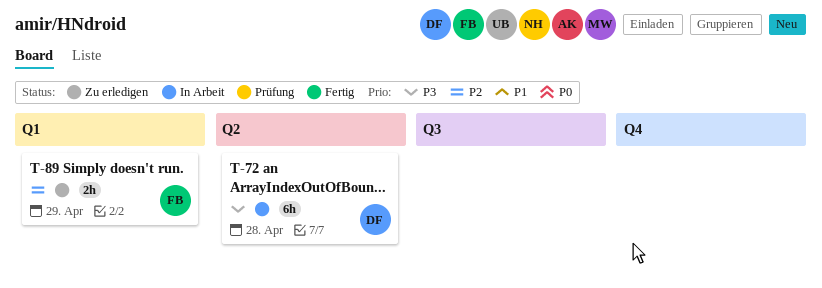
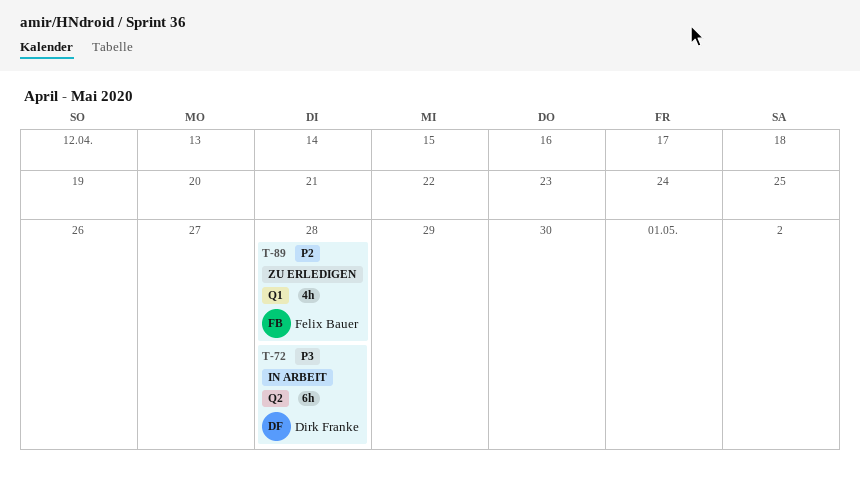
T-89, estimate: 2h -> 4h
T-89, due: Apr 29 -> Apr 28

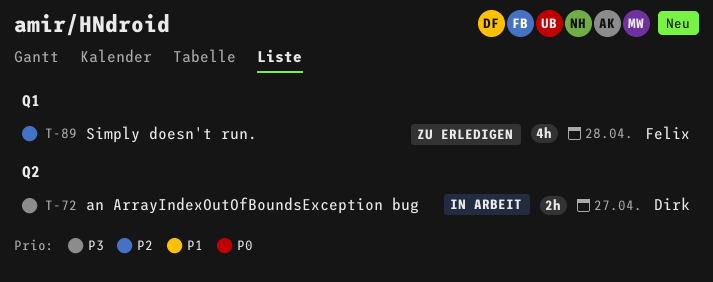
T-72, estimate: 6h -> 2h
T-72, due: Apr 28 -> Apr 27

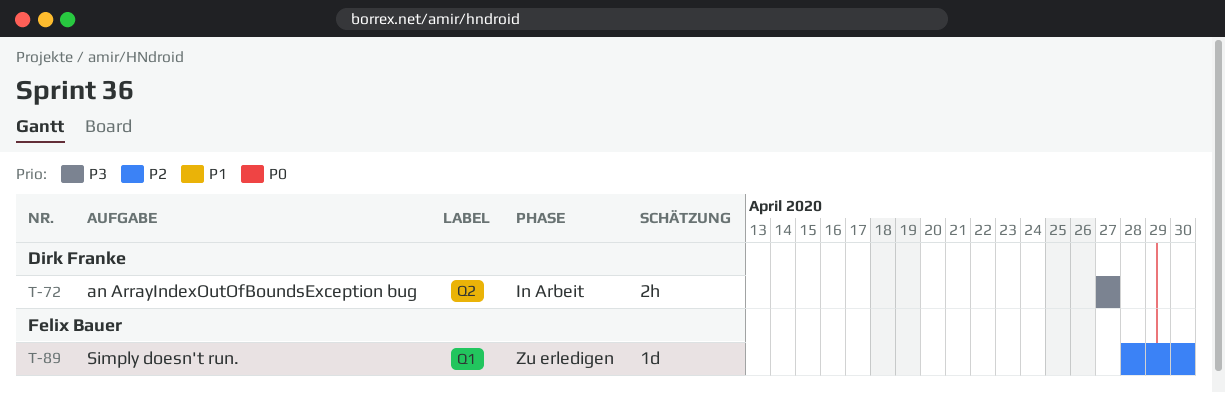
T-89, estimate: 4h -> 1d
T-89, due: Apr 28 -> Apr 30

